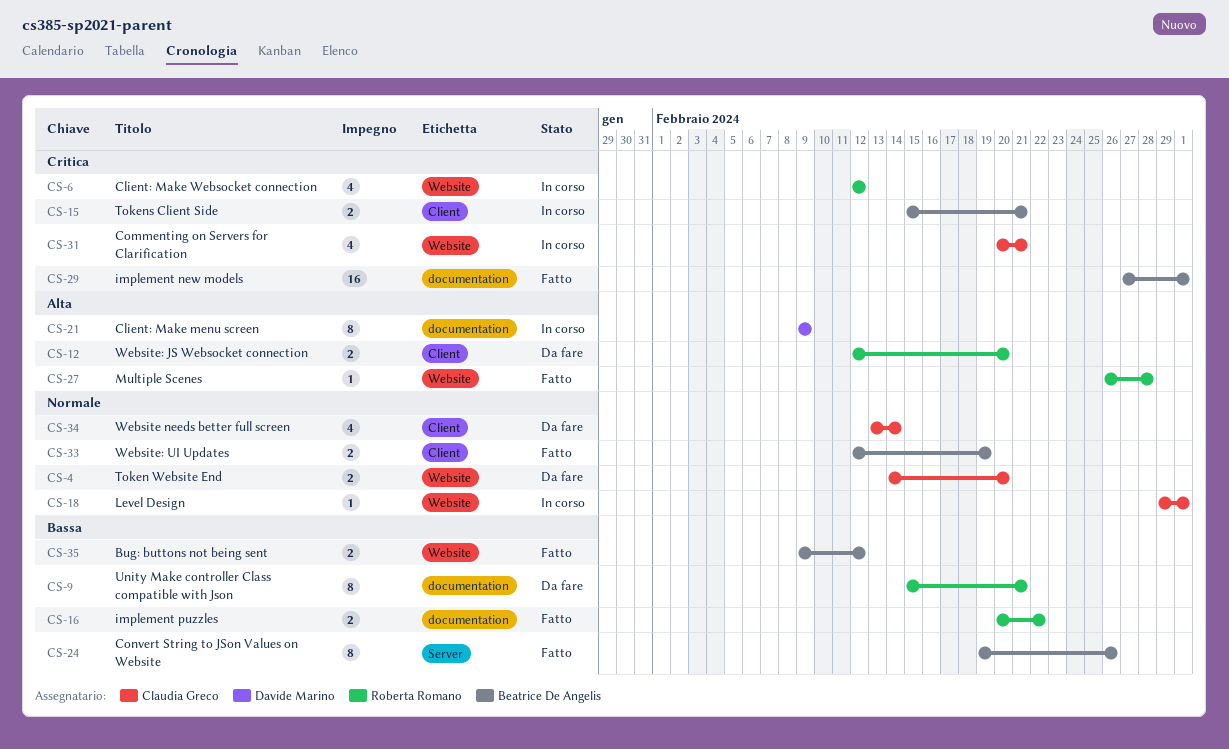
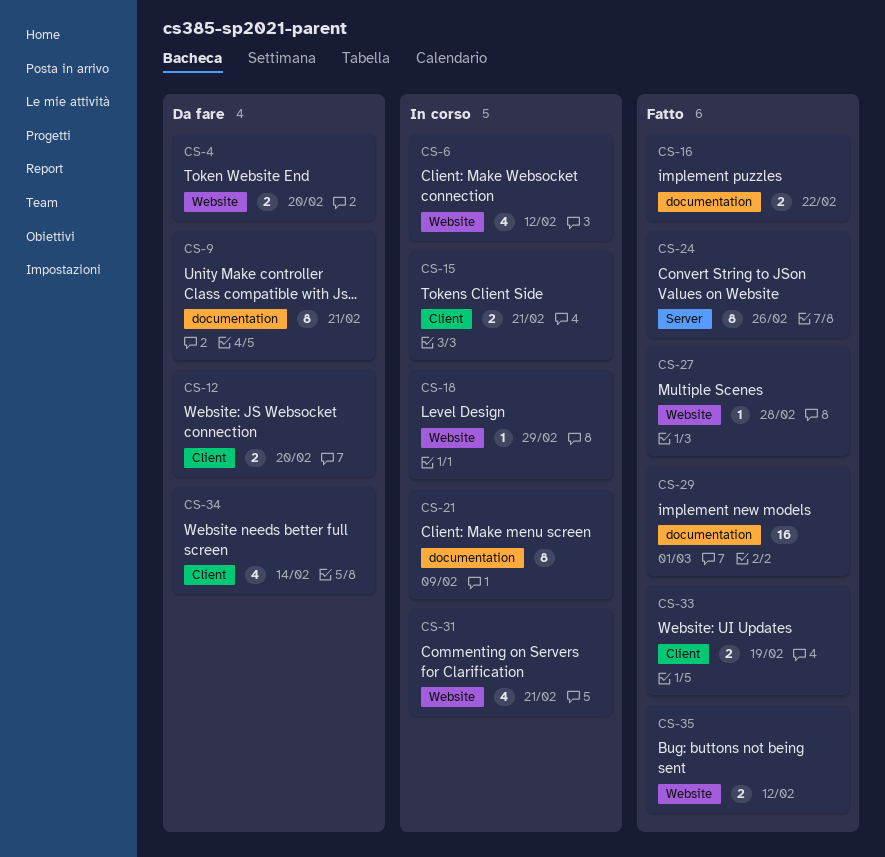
CS-18, due: Mar 1 -> Feb 29

